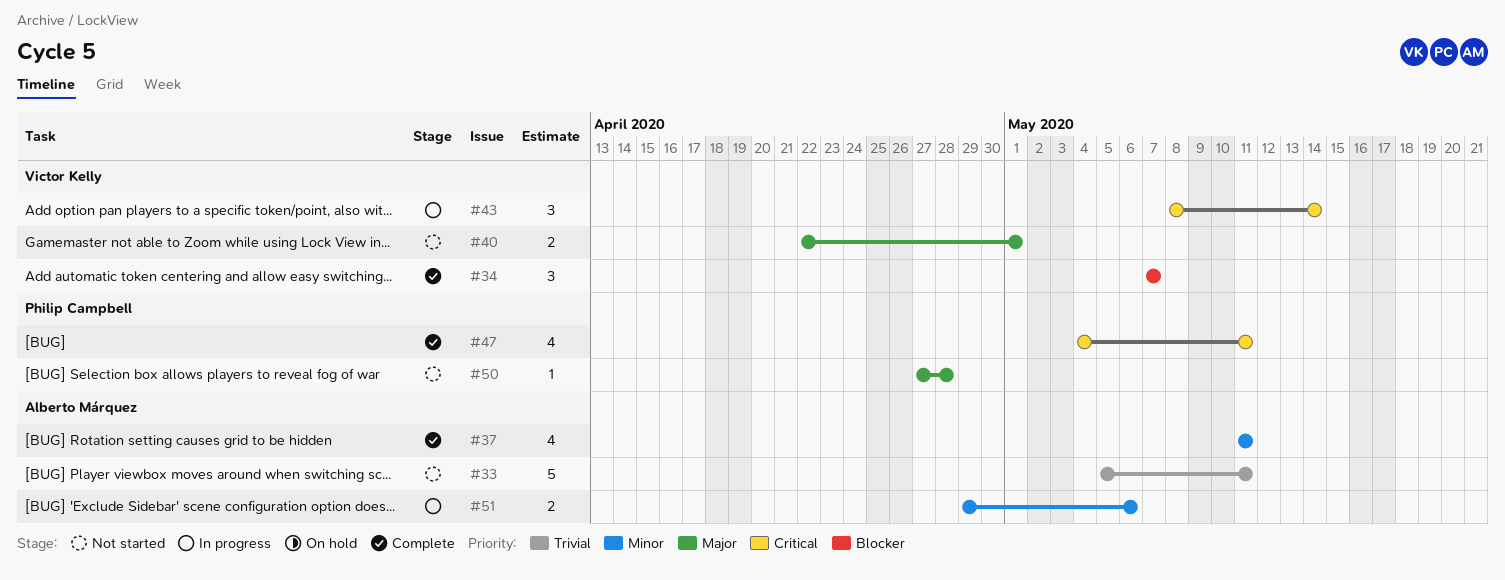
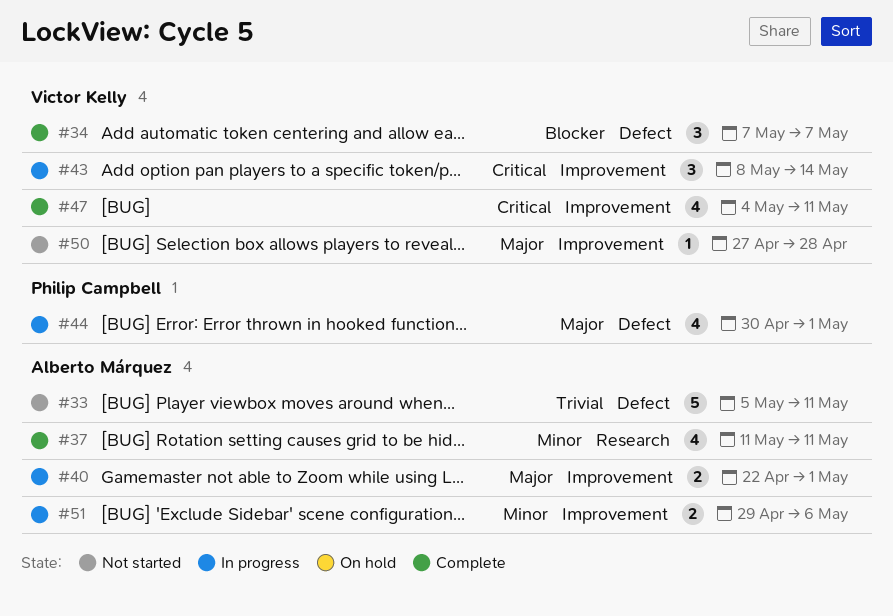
#40, status: Not started -> In progress
#40, owner: Victor Kelly -> Alberto Márquez
#44: none -> present
#47, owner: Philip Campbell -> Victor Kelly
#50, owner: Philip Campbell -> Victor Kelly

